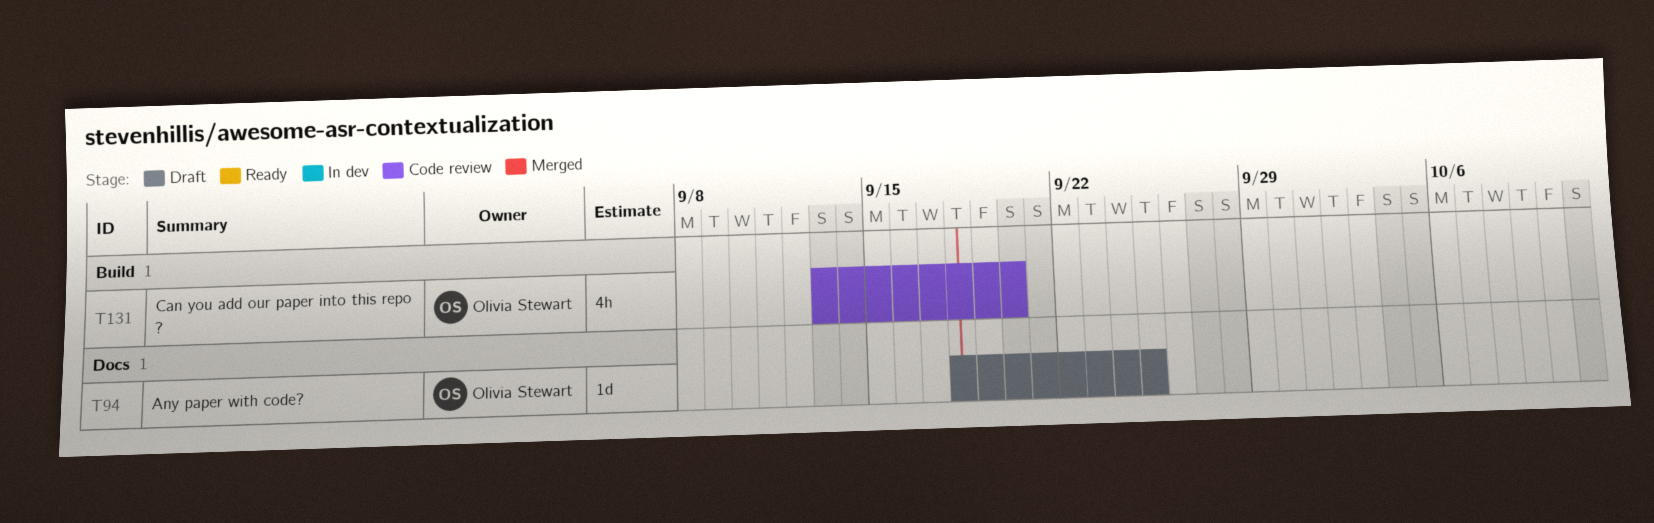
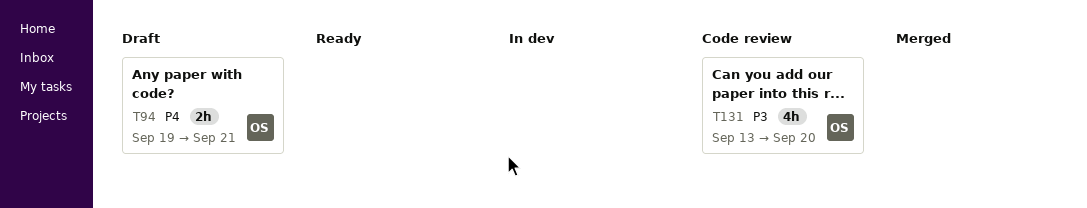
T94, estimate: 1d -> 2h
T94, start: Sep 18 -> Sep 19
T94, due: Sep 25 -> Sep 21

